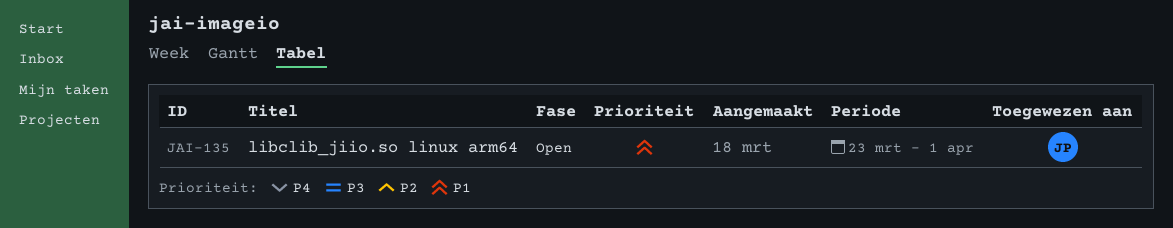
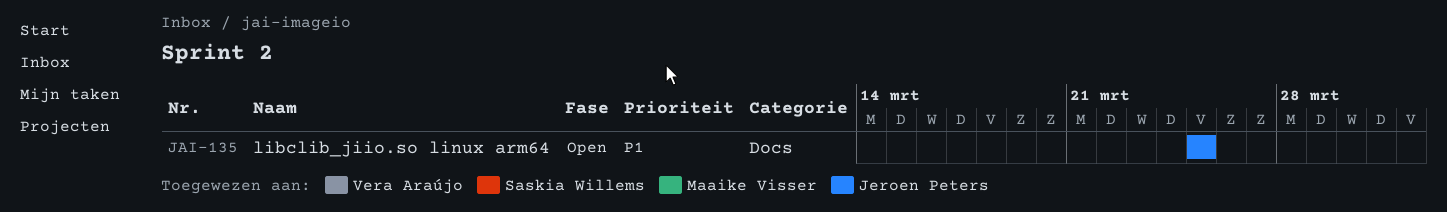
JAI-135, start: Mar 23 -> Mar 25
JAI-135, due: Apr 1 -> Mar 25

